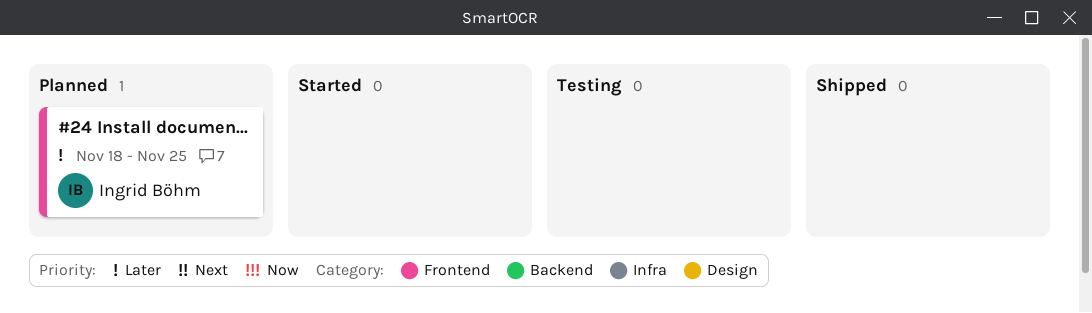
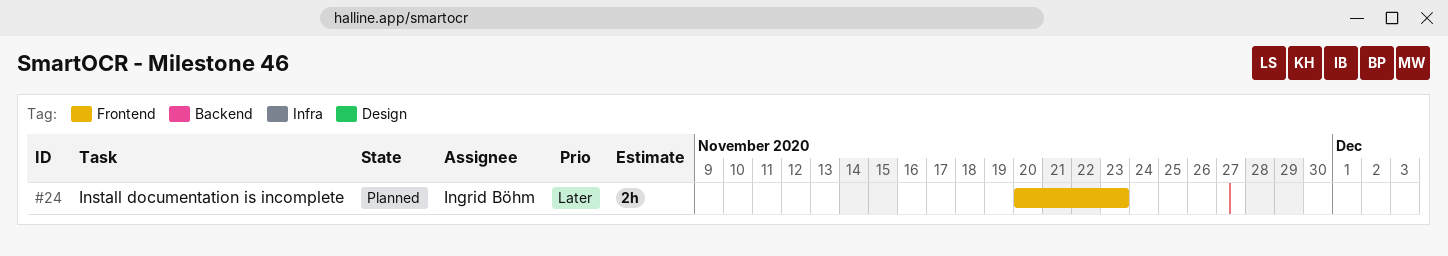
#24, start: Nov 18 -> Nov 20
#24, due: Nov 25 -> Nov 23

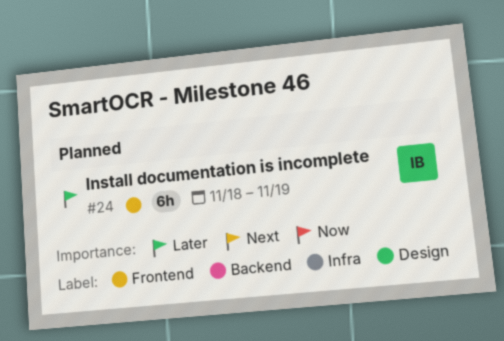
#24, estimate: 2h -> 6h
#24, start: Nov 20 -> Nov 18
#24, due: Nov 23 -> Nov 19

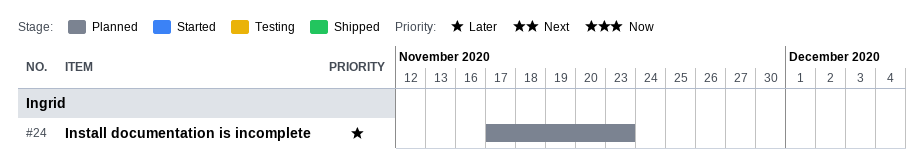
#24, start: Nov 18 -> Nov 17
#24, due: Nov 19 -> Nov 23

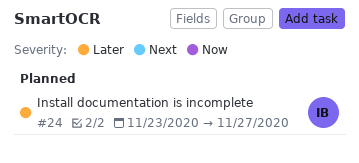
#24, start: Nov 17 -> Nov 23
#24, due: Nov 23 -> Nov 27

